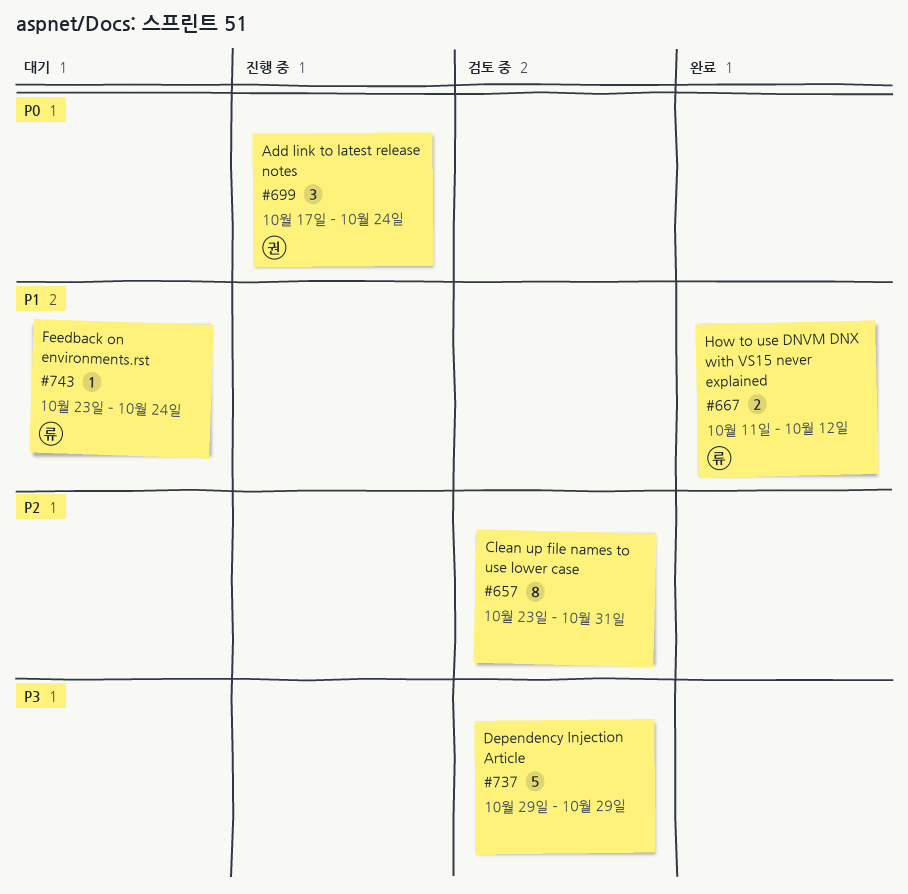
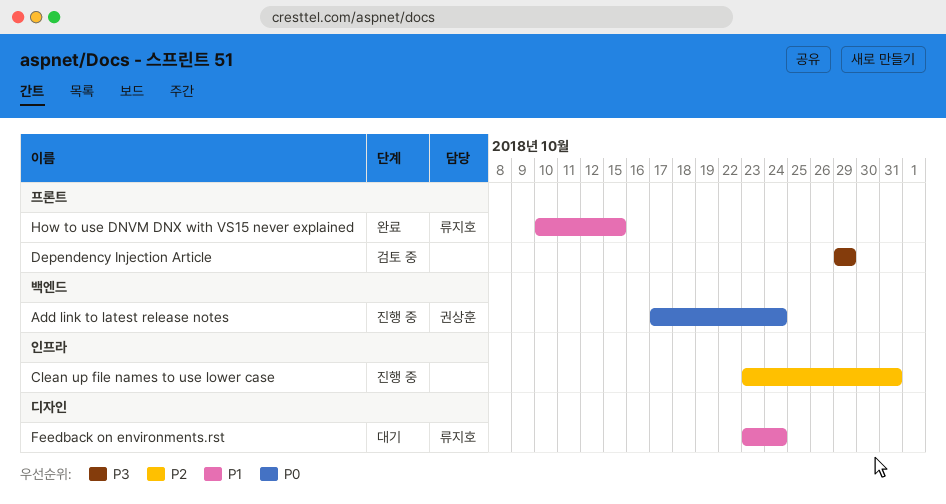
Clean up file names to use lower case, status: 검토 중 -> 진행 중
How to use DNVM DNX with VS15 never explained, start: Oct 11 -> Oct 10
How to use DNVM DNX with VS15 never explained, due: Oct 12 -> Oct 15

